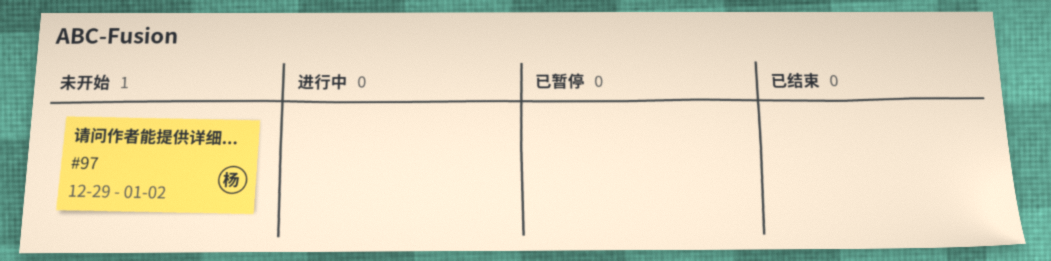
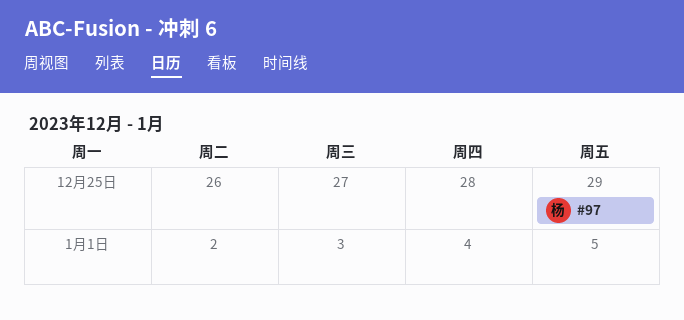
#97, due: Jan 2 -> Dec 29

